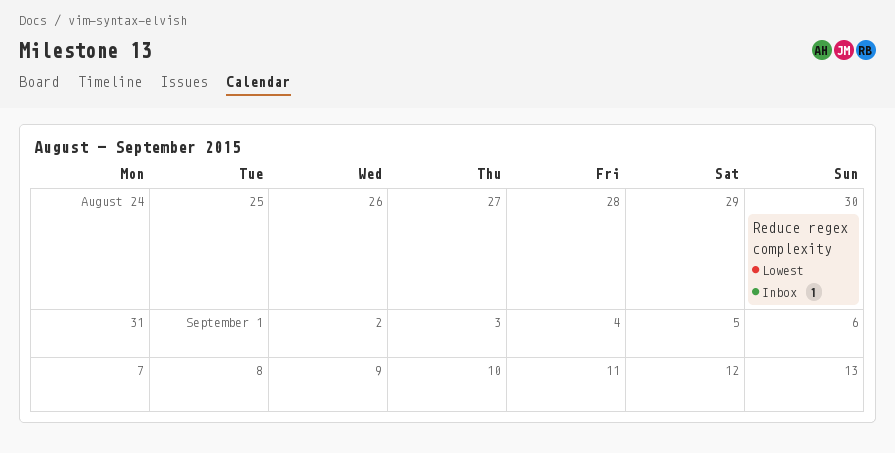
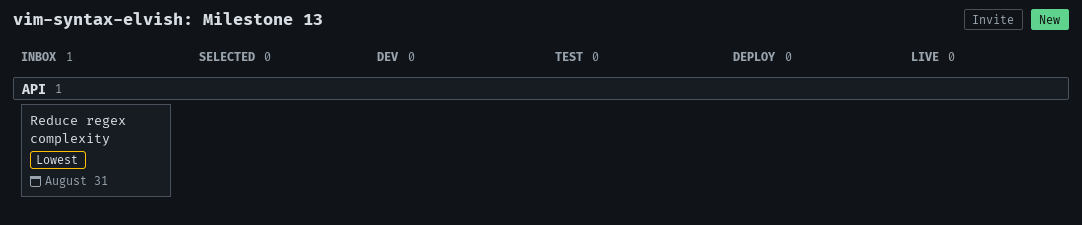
Reduce regex complexity, due: Aug 30 -> Aug 31

